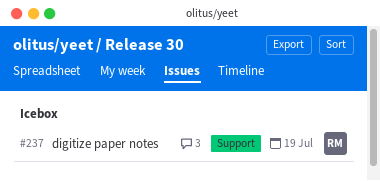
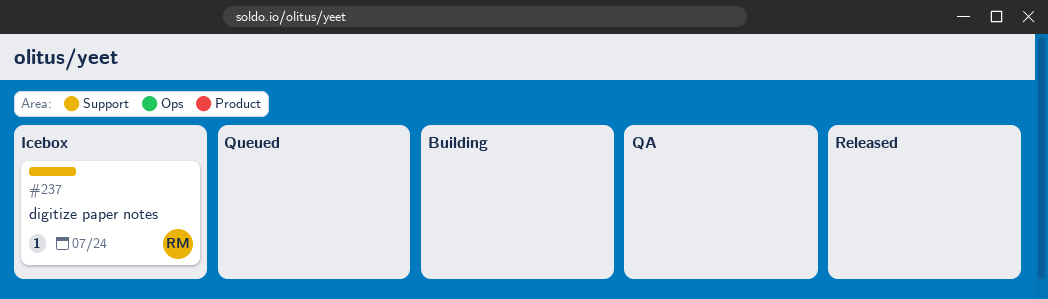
#237, due: Jul 19 -> Jul 24

